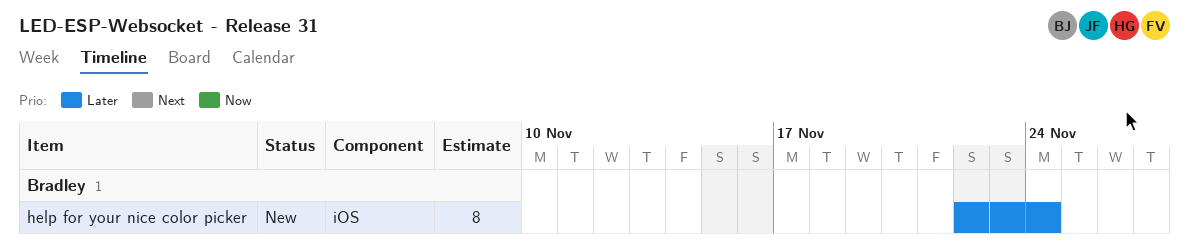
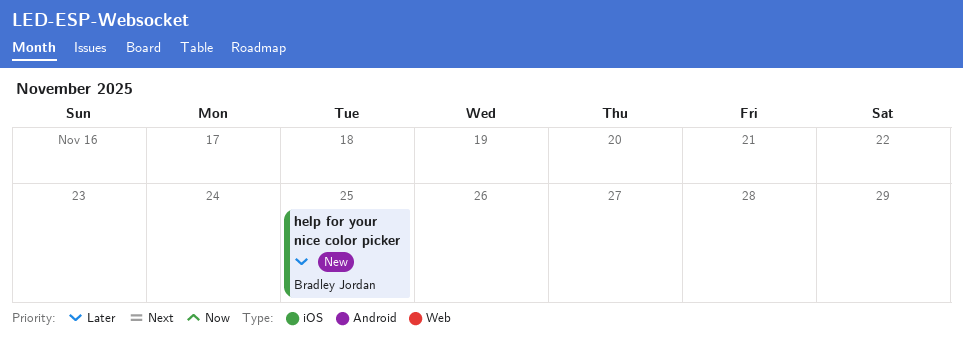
help for your nice color picker, due: Nov 24 -> Nov 25

